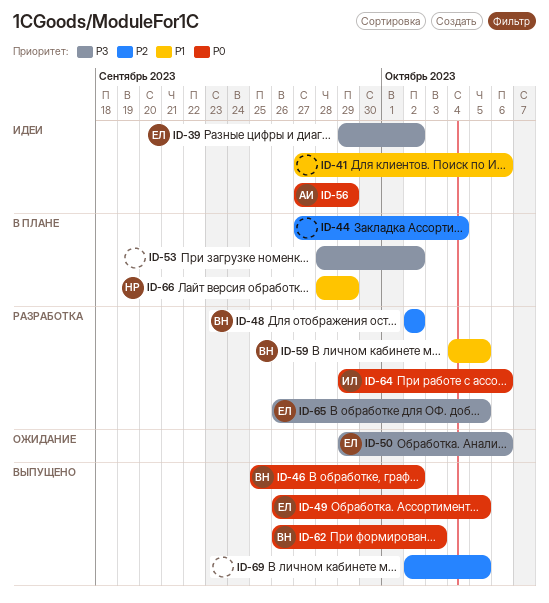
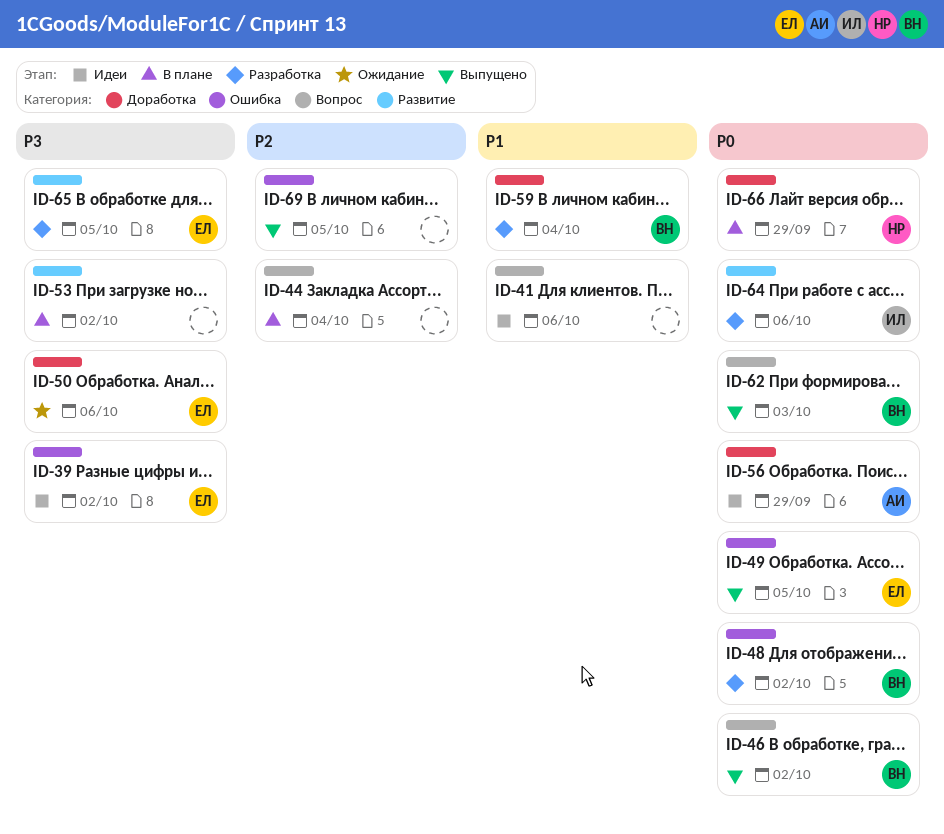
ID-48, priority: P2 -> P0
ID-59, due: Oct 5 -> Oct 4
ID-66, priority: P1 -> P0

